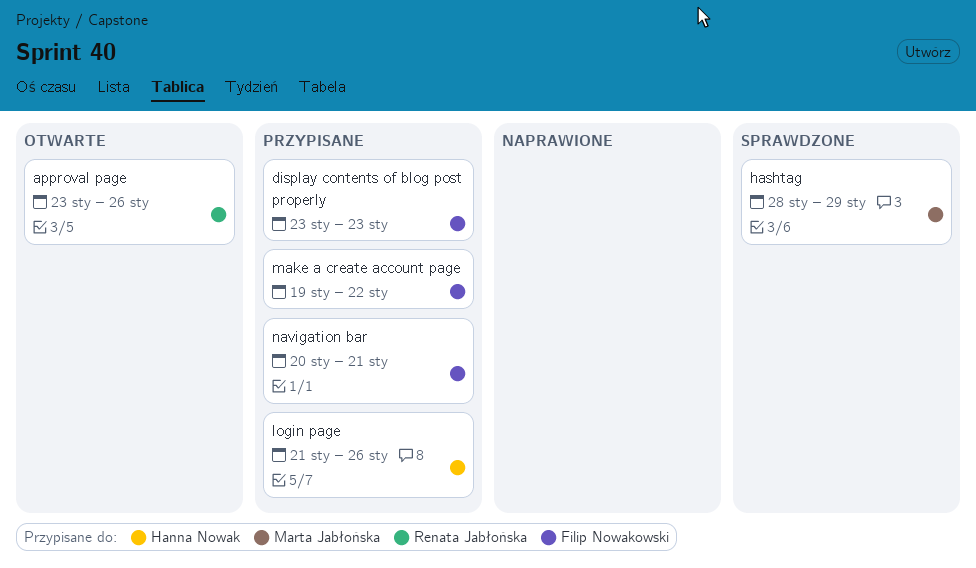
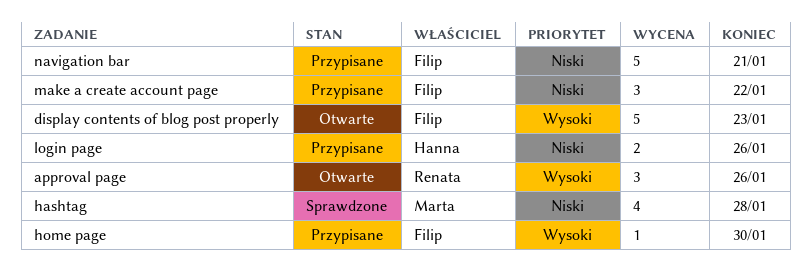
display contents of blog post properly, status: Przypisane -> Otwarte
hashtag, due: Jan 29 -> Jan 28
home page: none -> present

